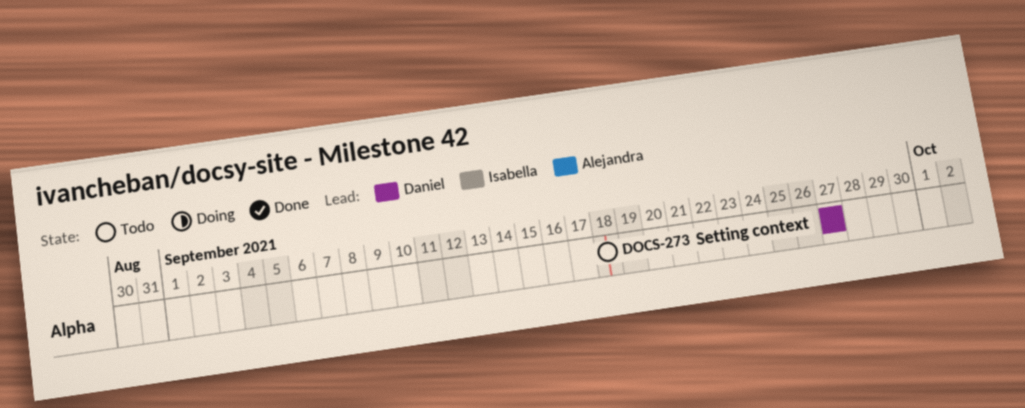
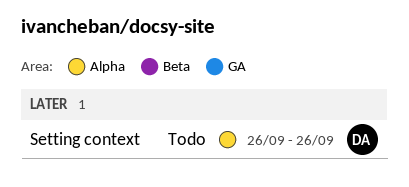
Setting context, start: Sep 27 -> Sep 26
Setting context, due: Sep 27 -> Sep 26

